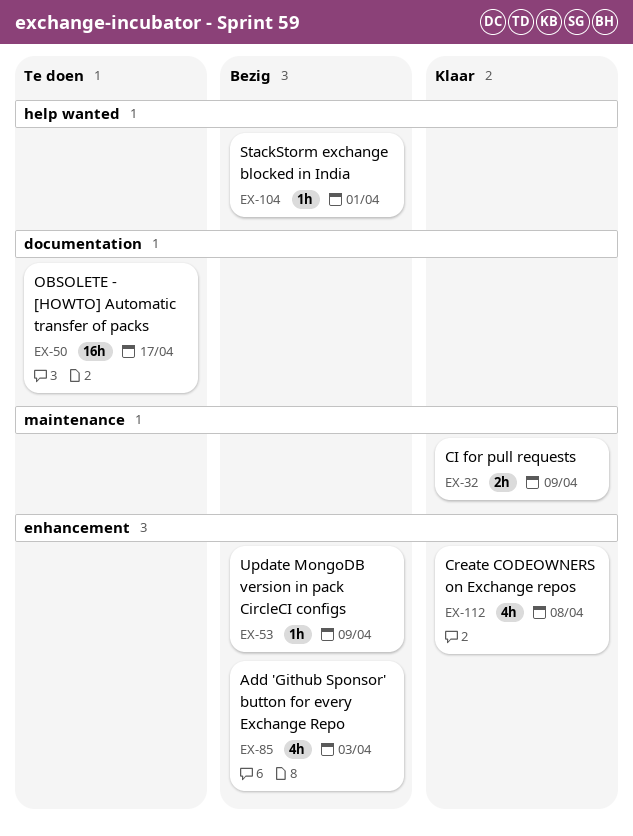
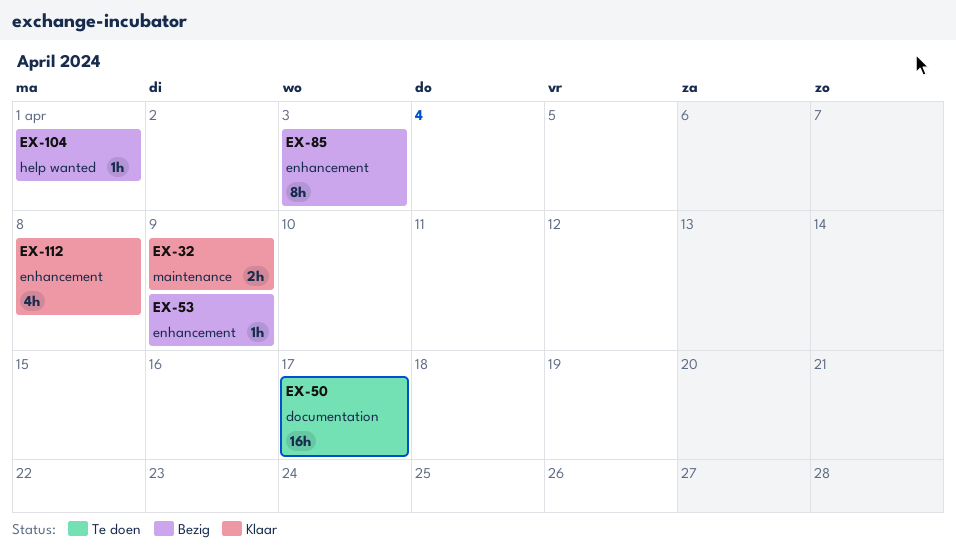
EX-85, estimate: 4h -> 8h

